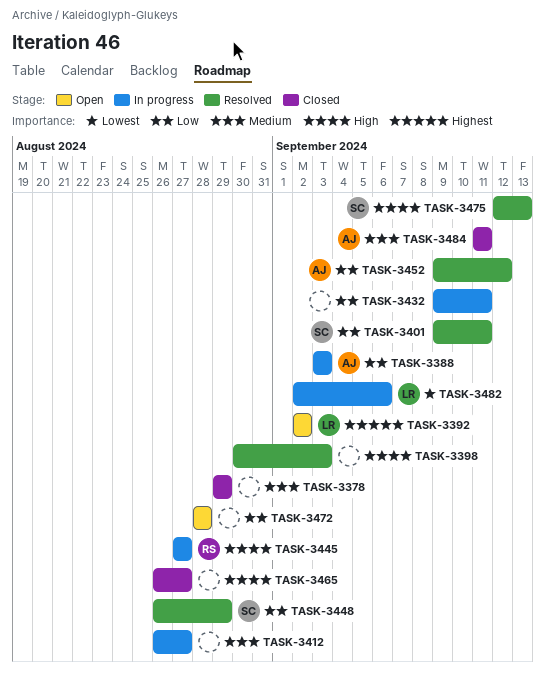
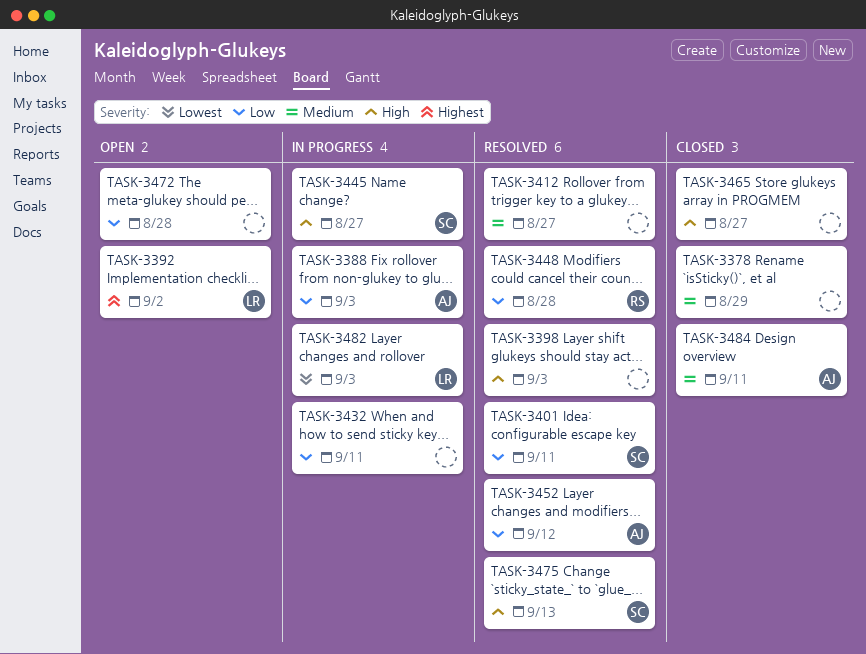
TASK-3412, status: In progress -> Resolved
TASK-3445, owner: RS -> SC
TASK-3448, owner: SC -> RS
TASK-3448, due: Aug 29 -> Aug 28
TASK-3482, due: Sep 6 -> Sep 3

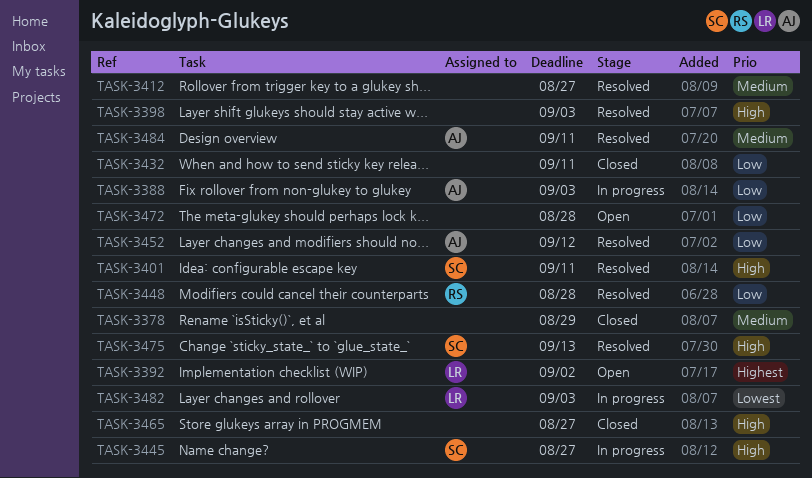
TASK-3401, priority: Low -> High
TASK-3432, status: In progress -> Closed
TASK-3484, status: Closed -> Resolved

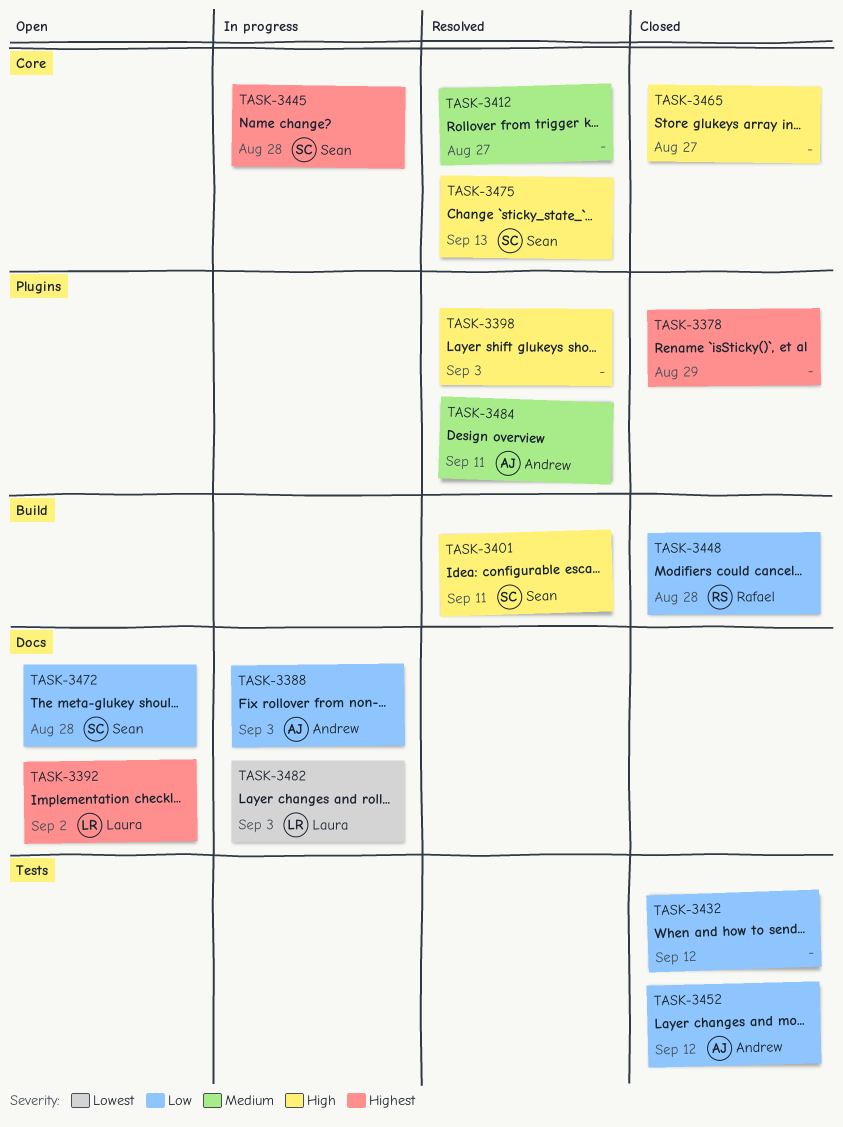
TASK-3378, priority: Medium -> Highest
TASK-3432, due: Sep 11 -> Sep 12
TASK-3445, priority: High -> Highest
TASK-3445, due: Aug 27 -> Aug 28
TASK-3448, status: Resolved -> Closed
TASK-3452, status: Resolved -> Closed
TASK-3472, owner: none -> Sean

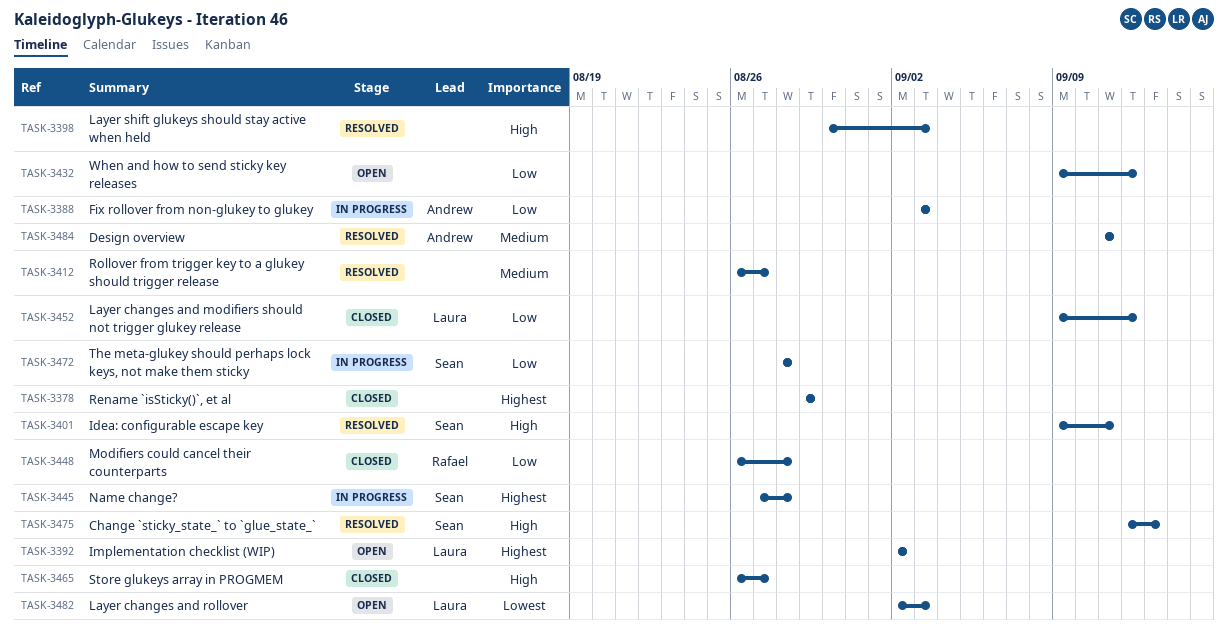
TASK-3432, status: Closed -> Open
TASK-3452, owner: Andrew -> Laura
TASK-3472, status: Open -> In progress
TASK-3482, status: In progress -> Open

